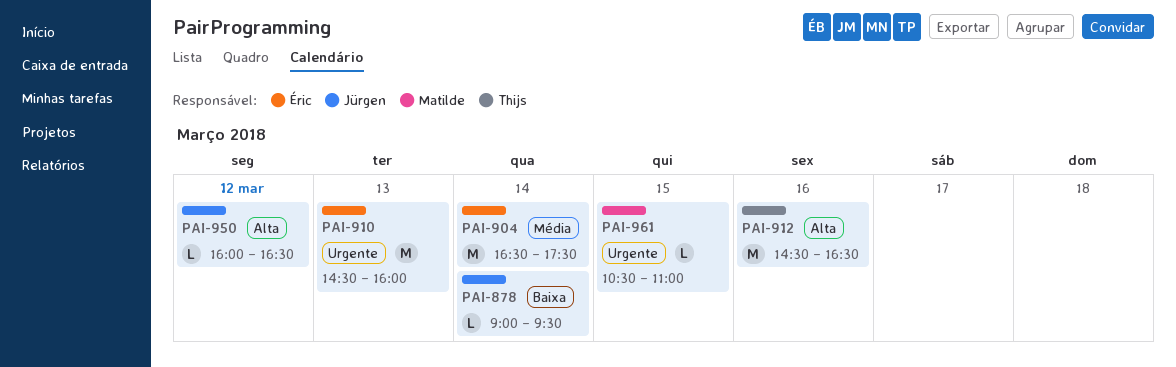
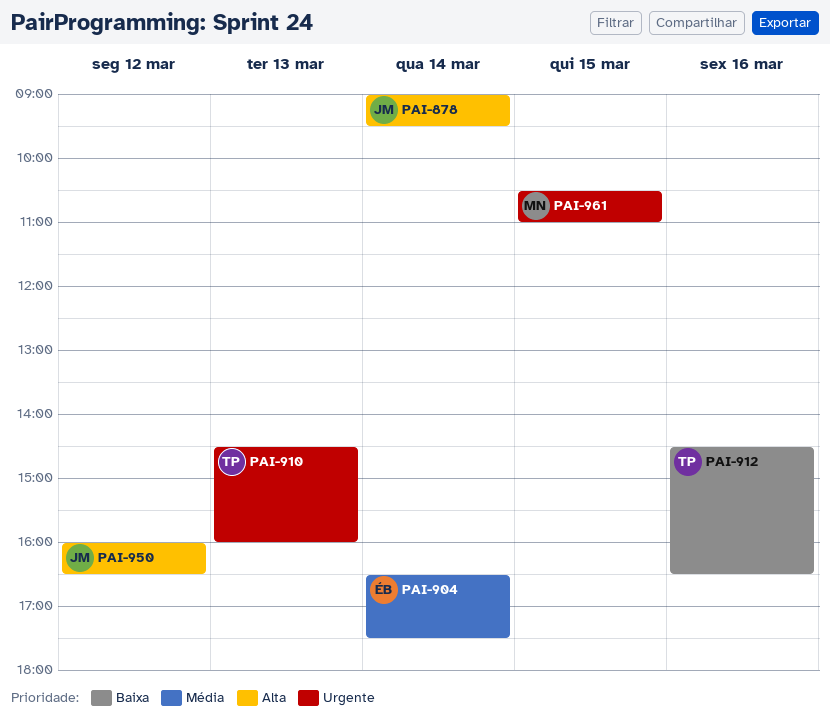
PAI-878, priority: Baixa -> Alta
PAI-910, owner: Éric -> Thijs
PAI-912, priority: Alta -> Baixa

